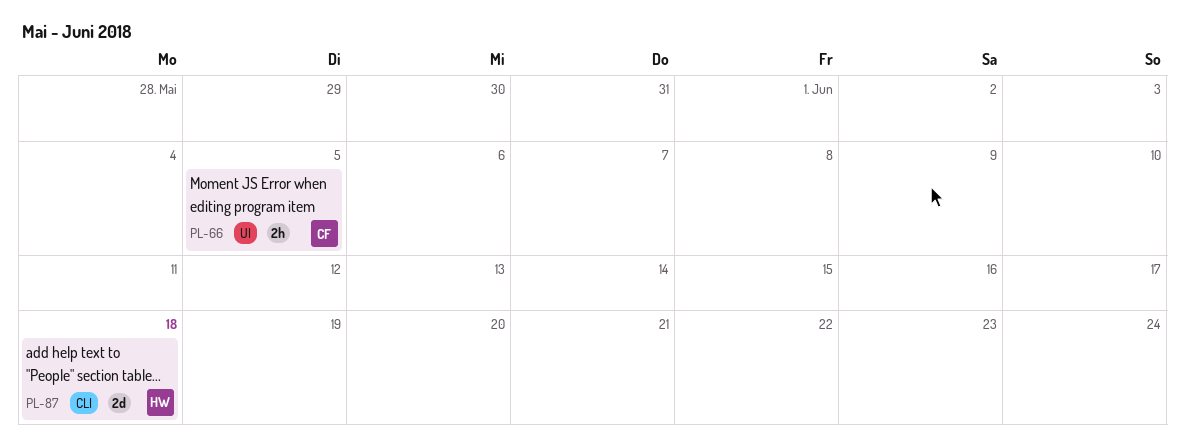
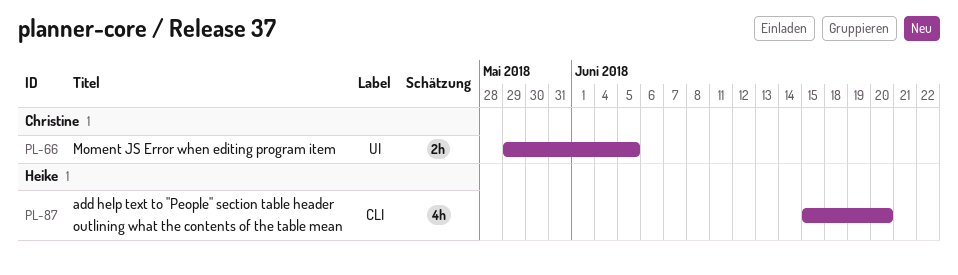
PL-87, estimate: 2d -> 4h
PL-87, due: Jun 18 -> Jun 20

